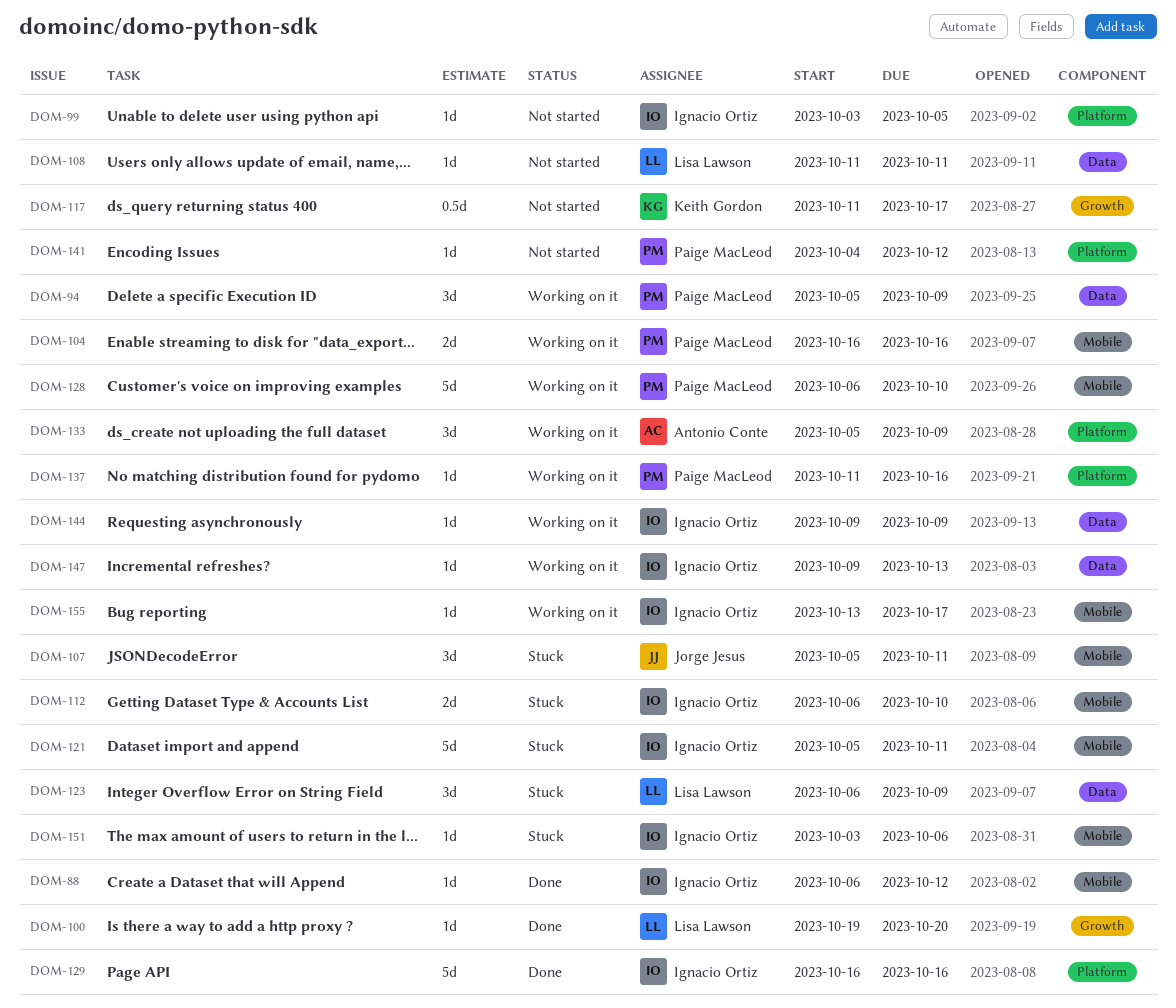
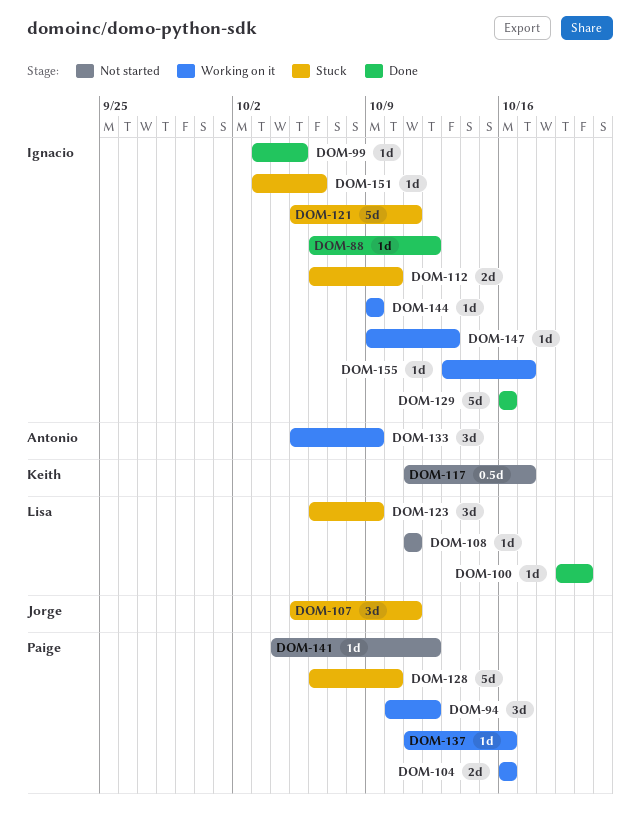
DOM-94, start: Oct 5 -> Oct 10
DOM-94, due: Oct 9 -> Oct 12
DOM-99, status: Not started -> Done
DOM-128, status: Working on it -> Stuck

